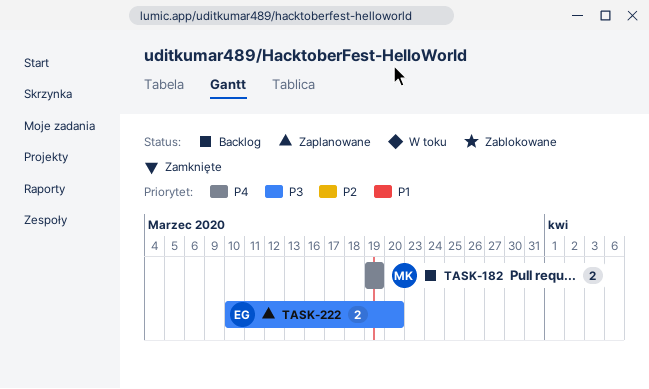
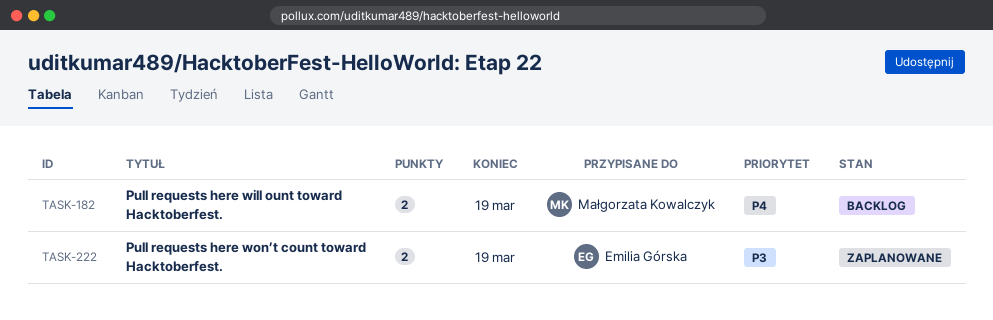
TASK-222, due: Mar 20 -> Mar 19

